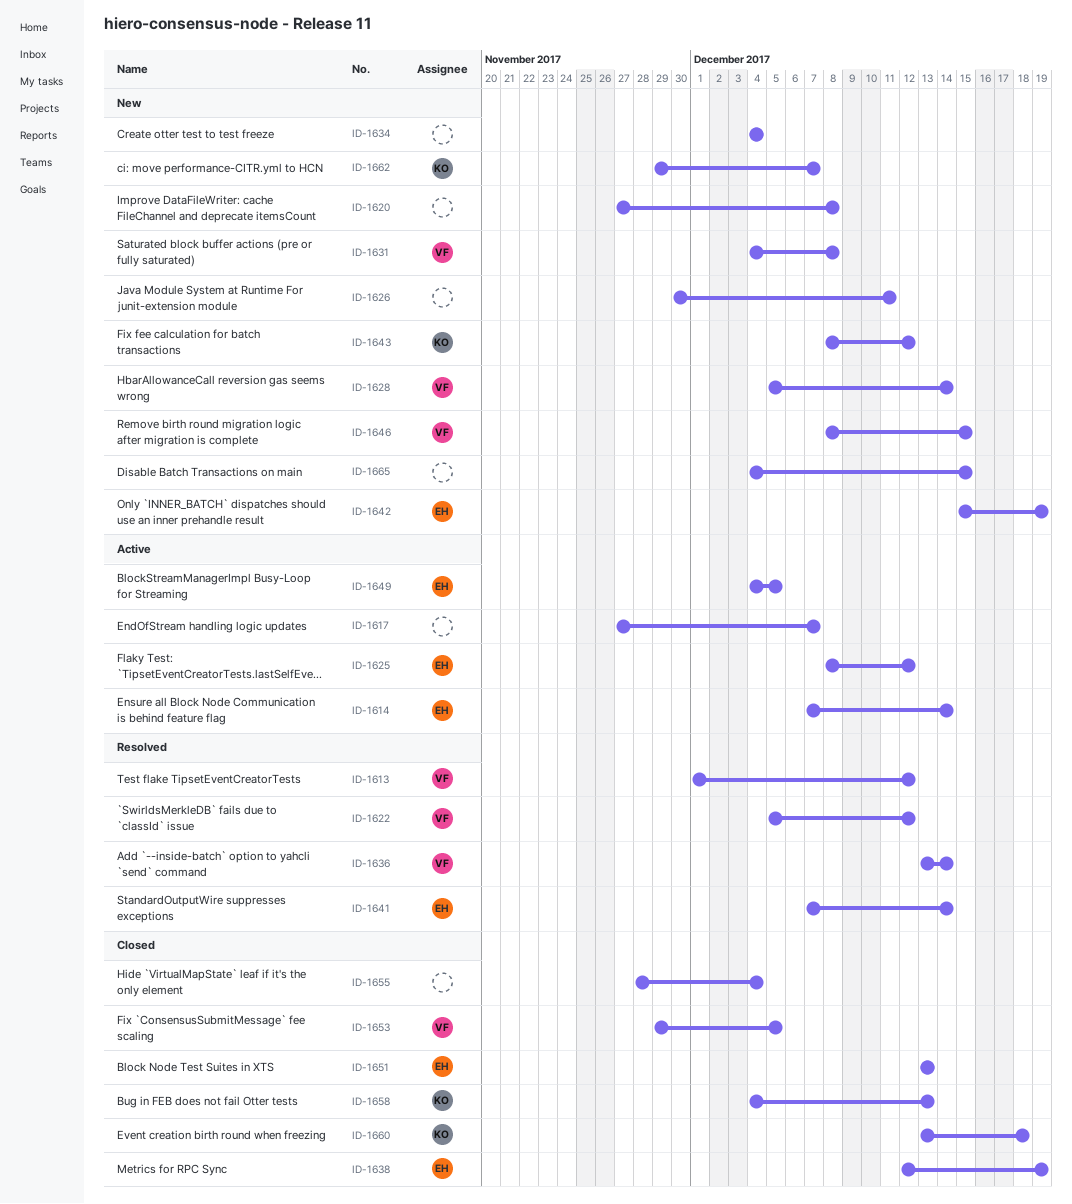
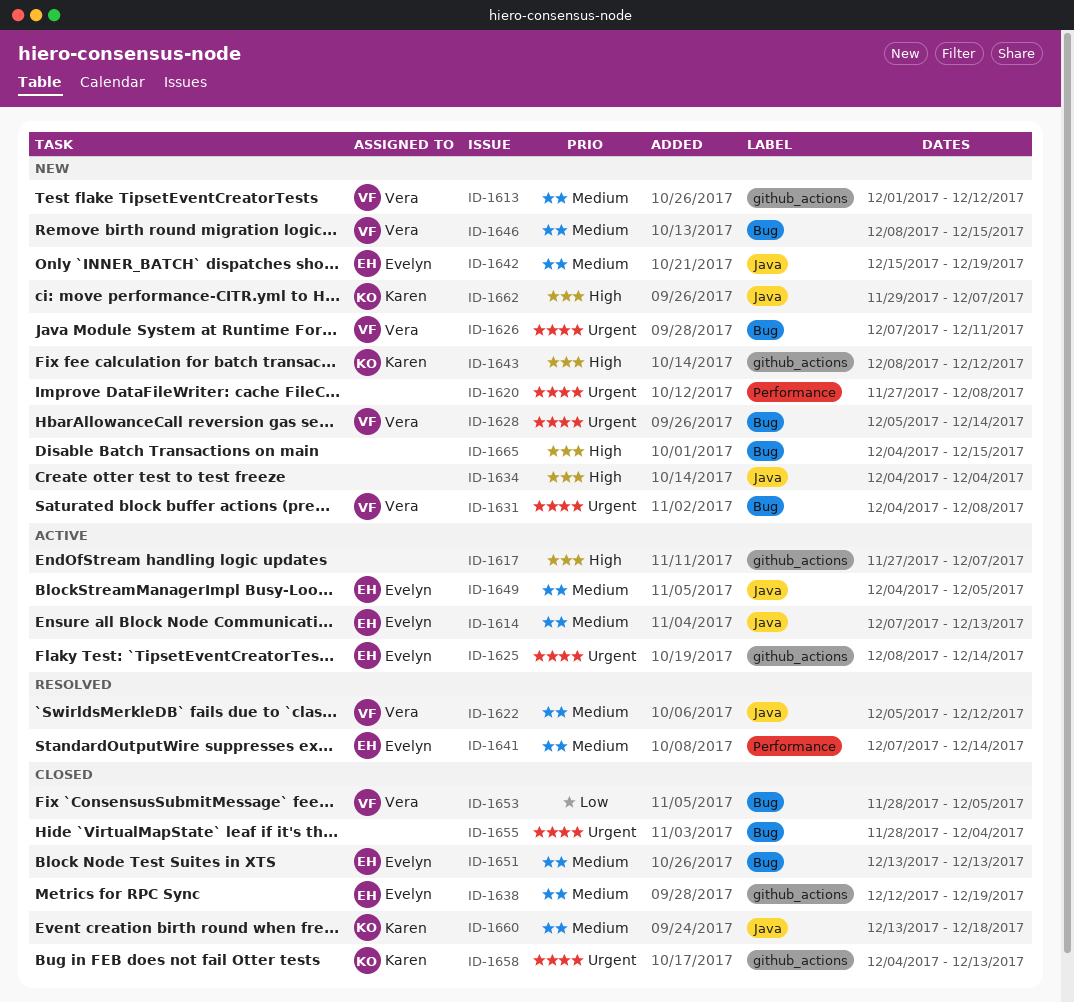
ID-1613, status: Resolved -> New
ID-1614, due: Dec 14 -> Dec 13
ID-1625, due: Dec 12 -> Dec 14
ID-1626, owner: none -> Vera
ID-1626, start: Nov 30 -> Dec 7
ID-1636: present -> none
ID-1653, start: Nov 29 -> Nov 28

